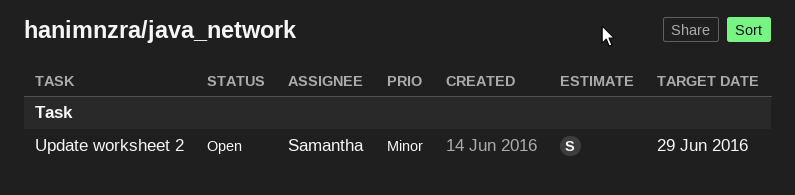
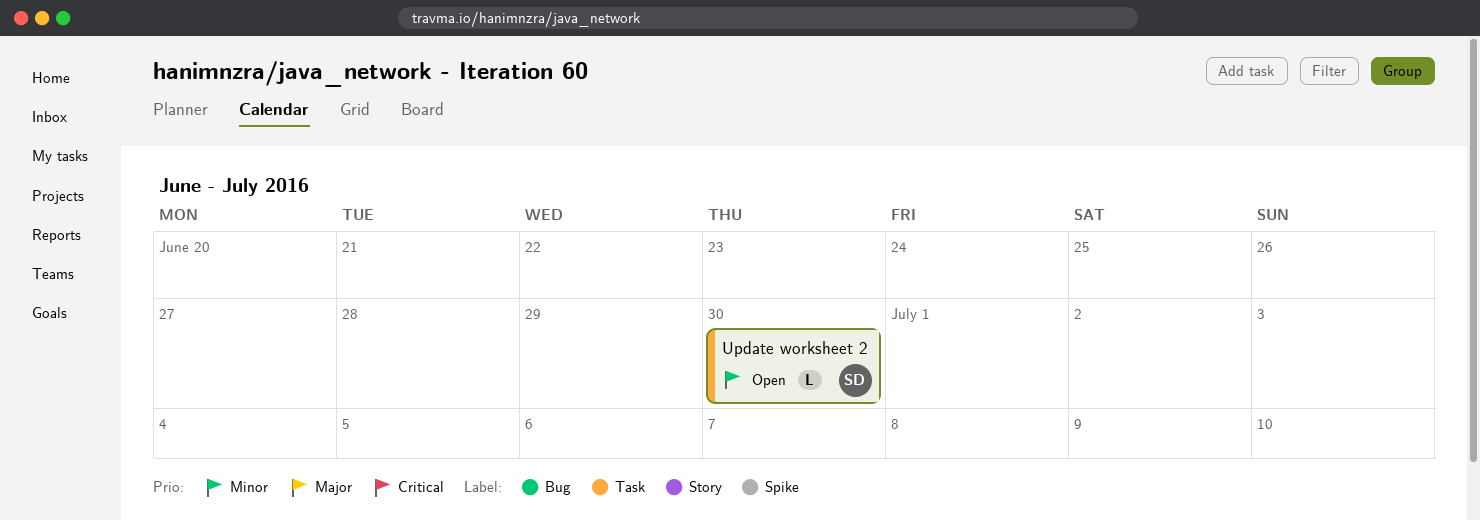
Update worksheet 2, estimate: S -> L
Update worksheet 2, due: Jun 29 -> Jun 30

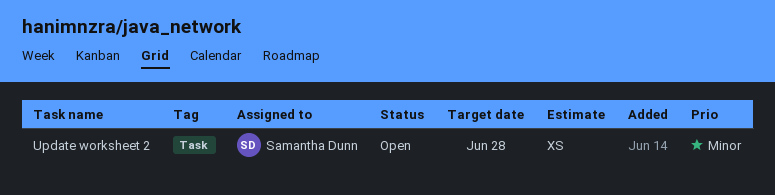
Update worksheet 2, estimate: L -> XS
Update worksheet 2, due: Jun 30 -> Jun 28

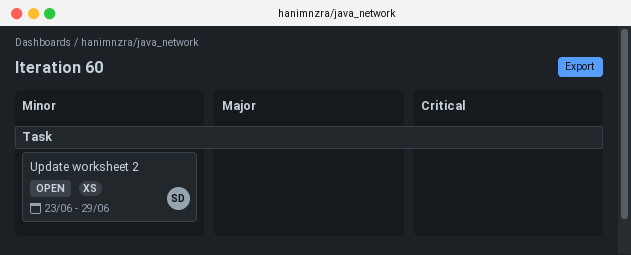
Update worksheet 2, due: Jun 28 -> Jun 29

